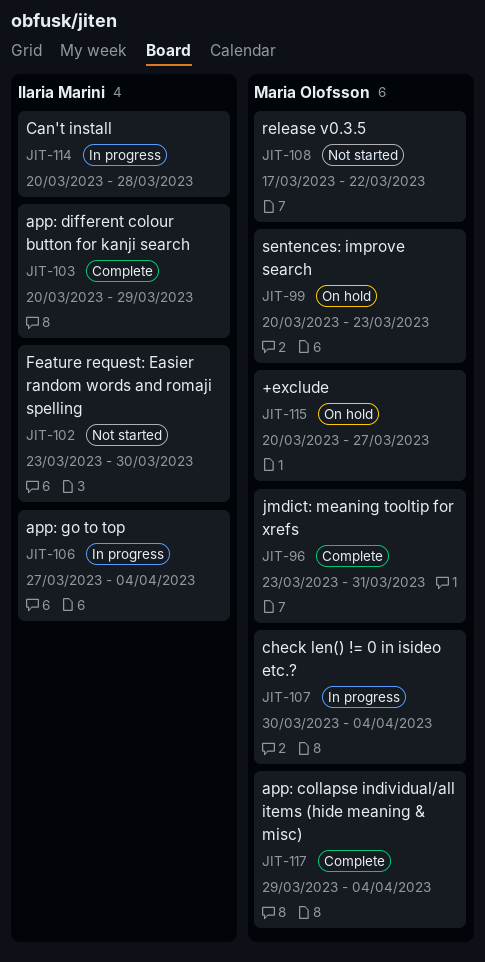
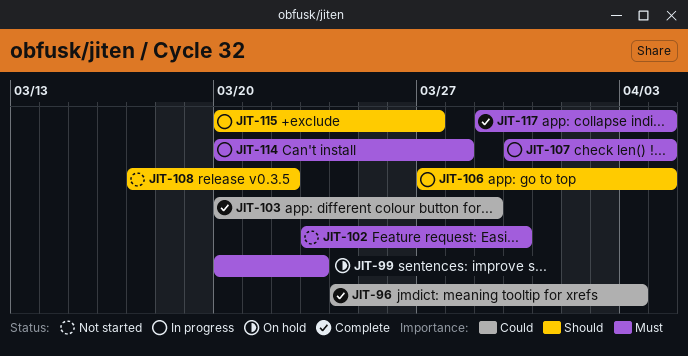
JIT-96, start: Mar 23 -> Mar 24
JIT-96, due: Mar 31 -> Apr 3
JIT-115, status: On hold -> In progress

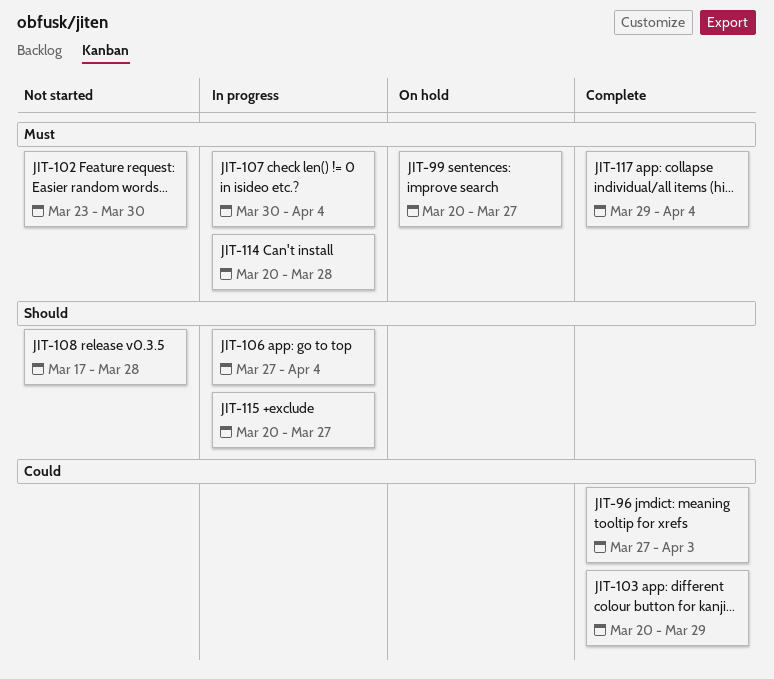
JIT-96, start: Mar 24 -> Mar 27
JIT-99, due: Mar 23 -> Mar 27
JIT-108, due: Mar 22 -> Mar 28

